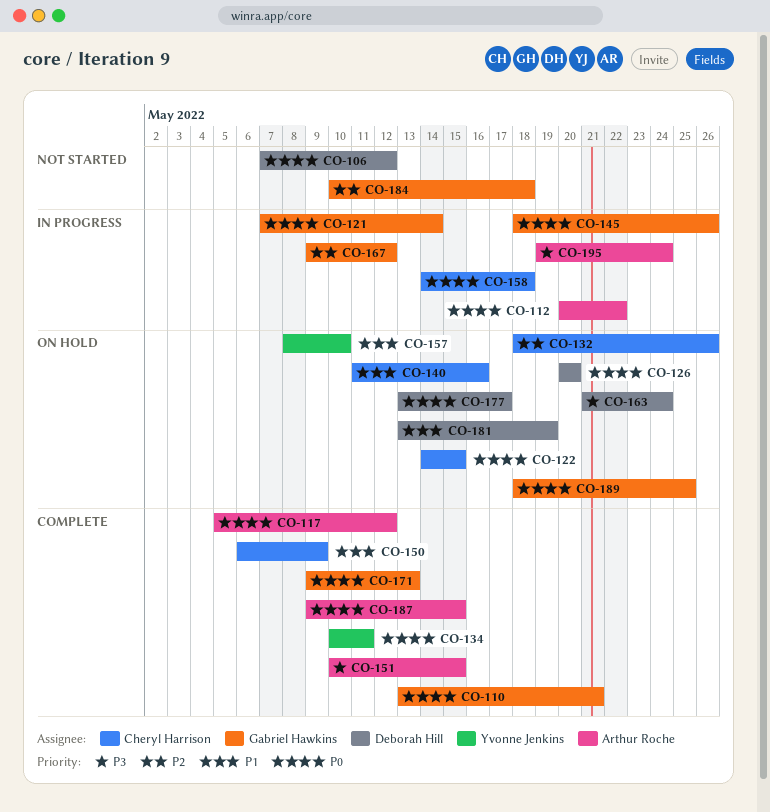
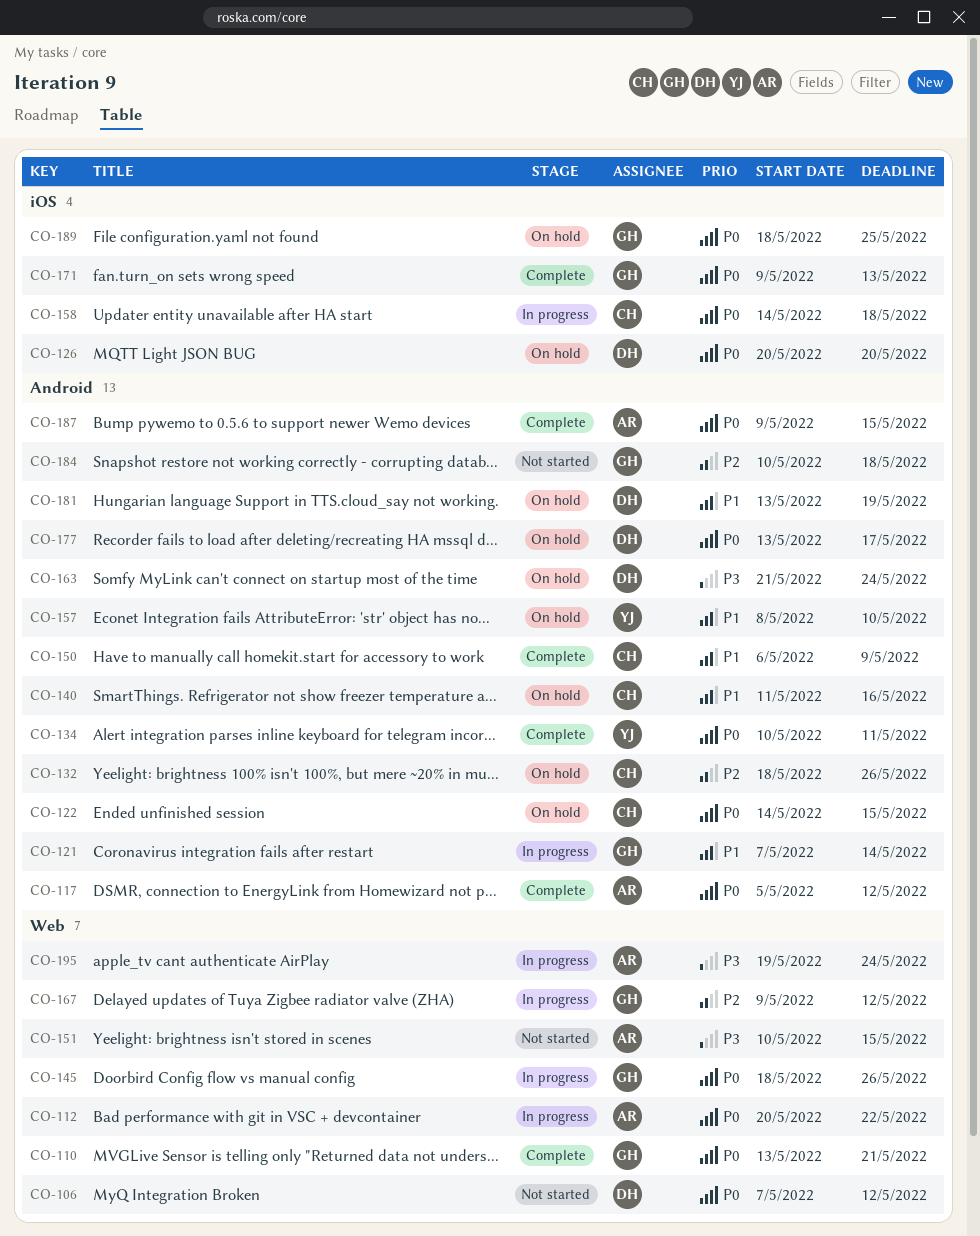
CO-121, priority: P0 -> P1
CO-151, status: Complete -> Not started

